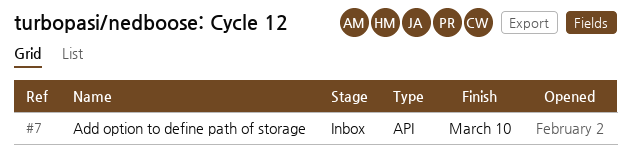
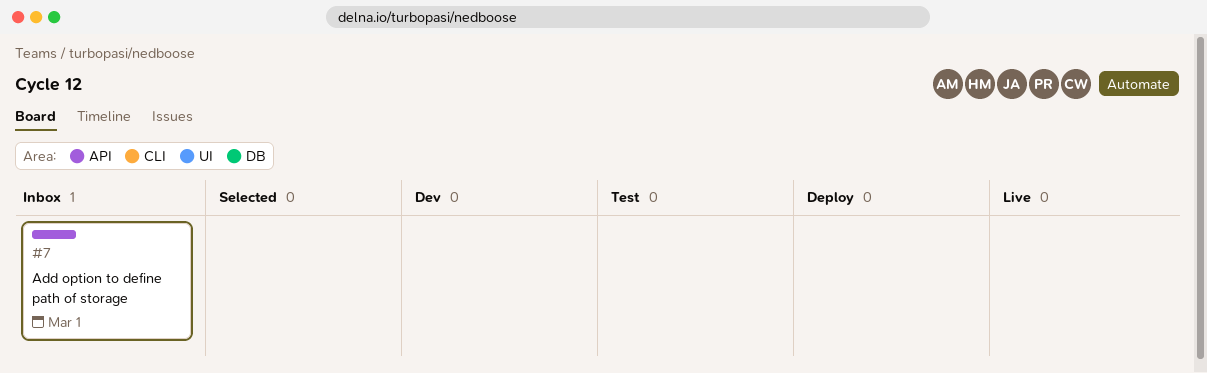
#7, due: Mar 10 -> Mar 1

